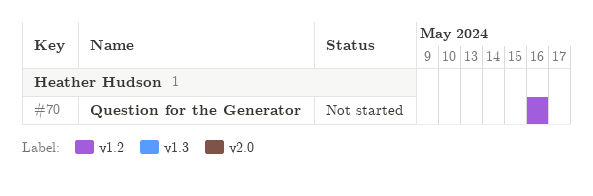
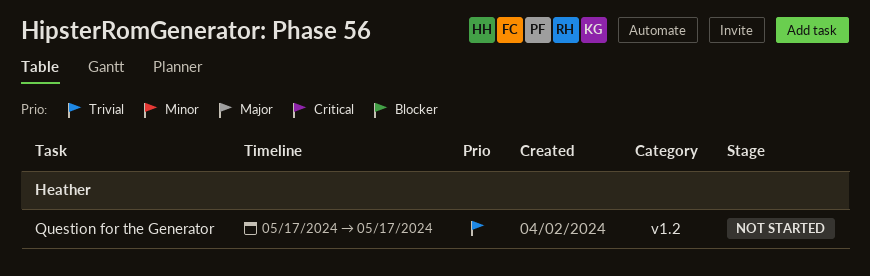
Question for the Generator, start: May 16 -> May 17
Question for the Generator, due: May 16 -> May 17

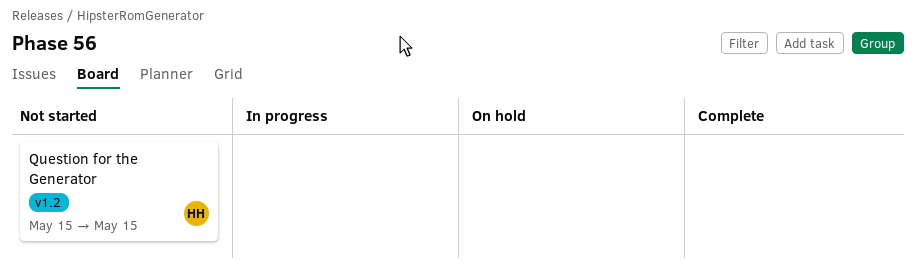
Question for the Generator, start: May 17 -> May 15
Question for the Generator, due: May 17 -> May 15

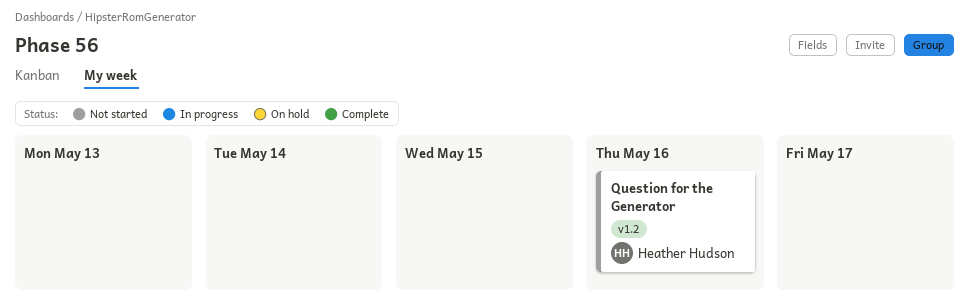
Question for the Generator, due: May 15 -> May 16

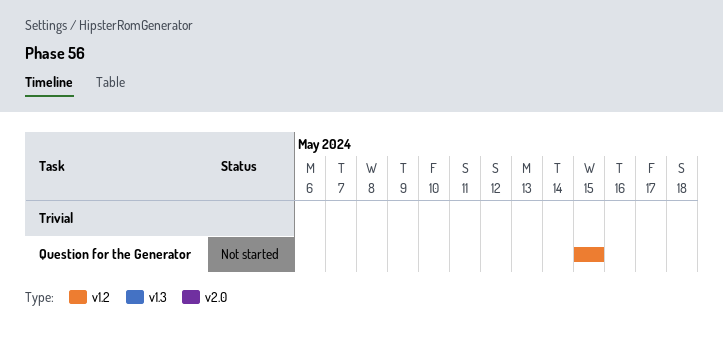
Question for the Generator, due: May 16 -> May 15

